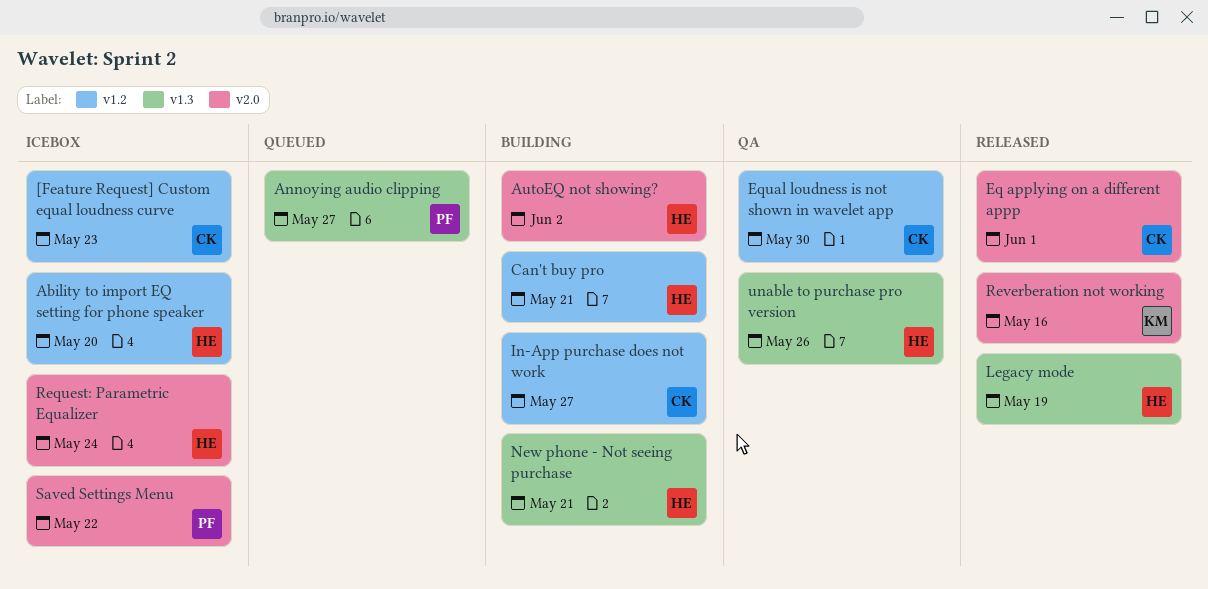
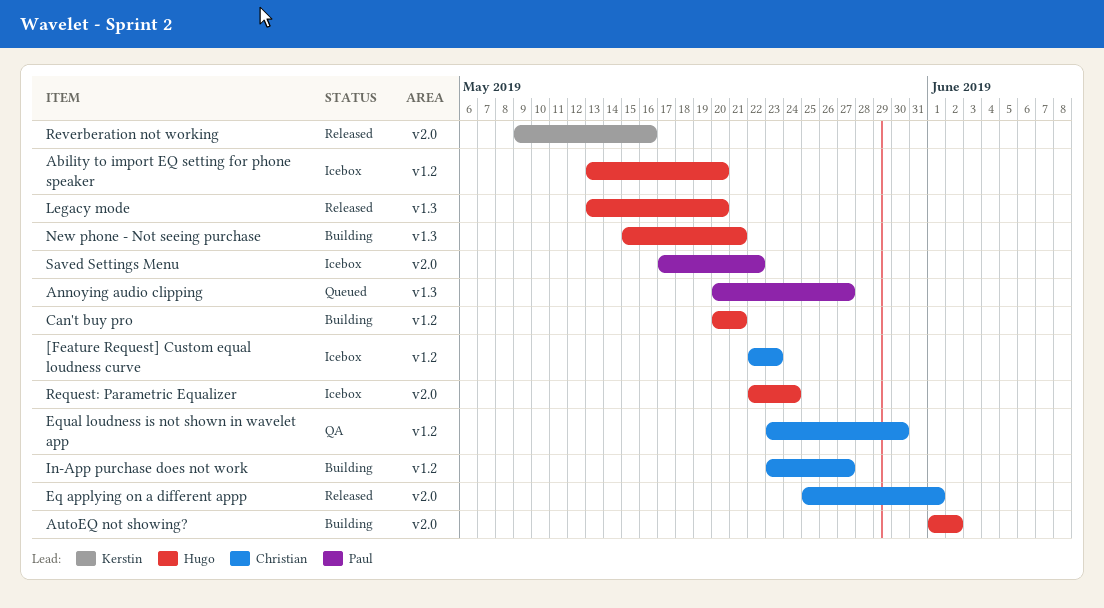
Legacy mode, due: May 19 -> May 20
unable to purchase pro version: present -> none

